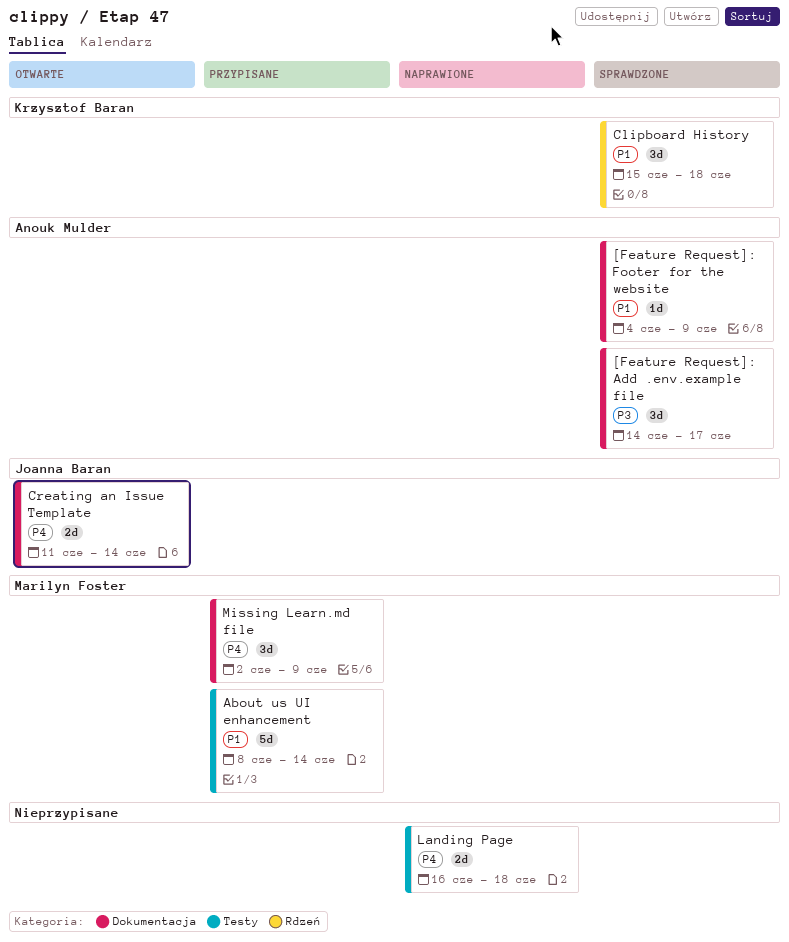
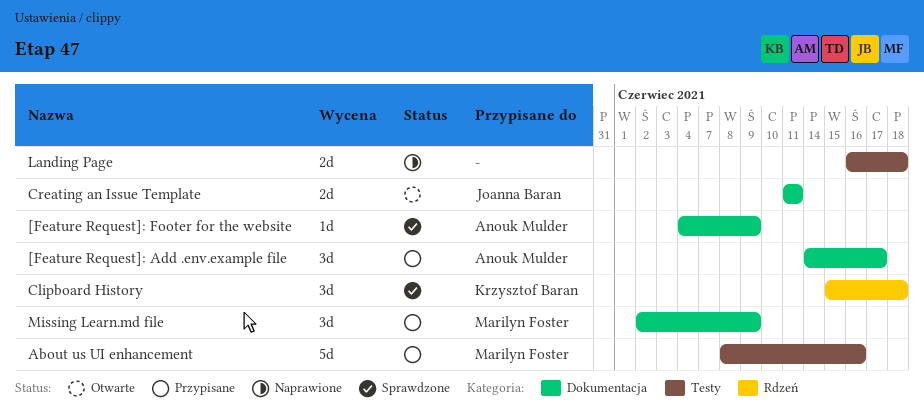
[Feature Request]: Add .env.example file, status: Sprawdzone -> Przypisane
About us UI enhancement, due: Jun 14 -> Jun 16
Creating an Issue Template, due: Jun 14 -> Jun 11

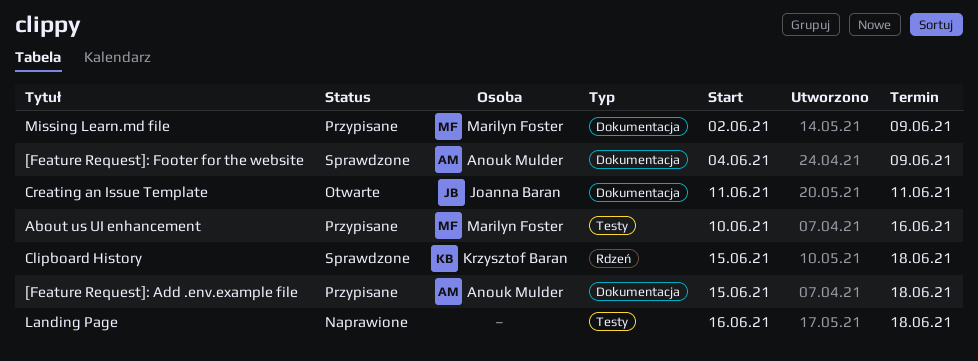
[Feature Request]: Add .env.example file, start: Jun 14 -> Jun 15
[Feature Request]: Add .env.example file, due: Jun 17 -> Jun 18
About us UI enhancement, start: Jun 8 -> Jun 10

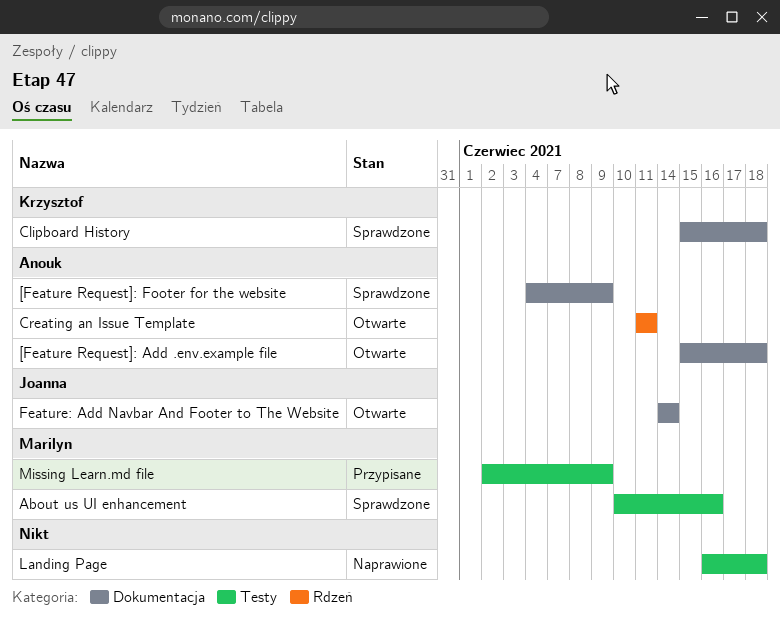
[Feature Request]: Add .env.example file, status: Przypisane -> Otwarte
About us UI enhancement, status: Przypisane -> Sprawdzone
Clipboard History, label: Rdzeń -> Dokumentacja
Creating an Issue Template, owner: Joanna Baran -> Anouk Mulder
Creating an Issue Template, label: Dokumentacja -> Rdzeń
Feature: Add Navbar And Footer to The Website: none -> present
Missing Learn.md file, label: Dokumentacja -> Testy

